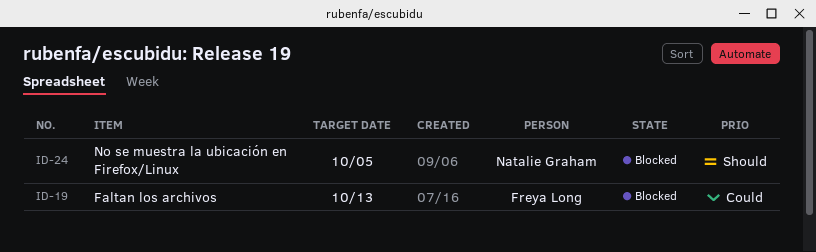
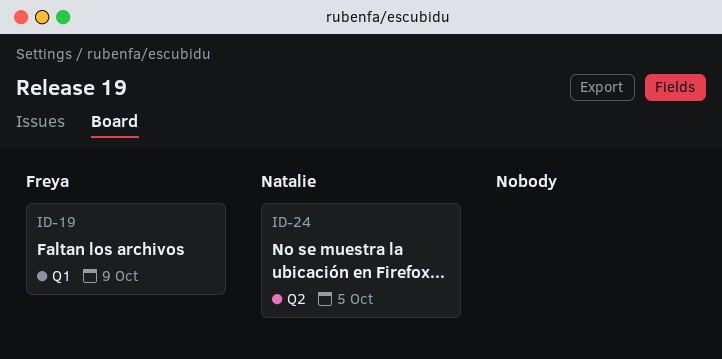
ID-19, due: Oct 13 -> Oct 9

